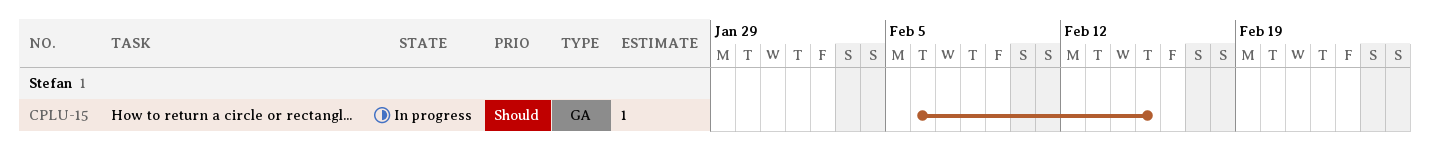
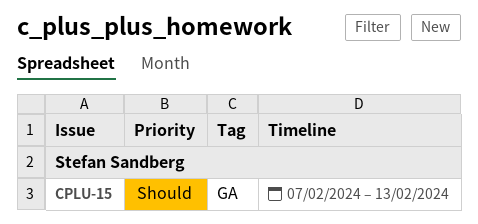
CPLU-15, start: Feb 6 -> Feb 7
CPLU-15, due: Feb 15 -> Feb 13

